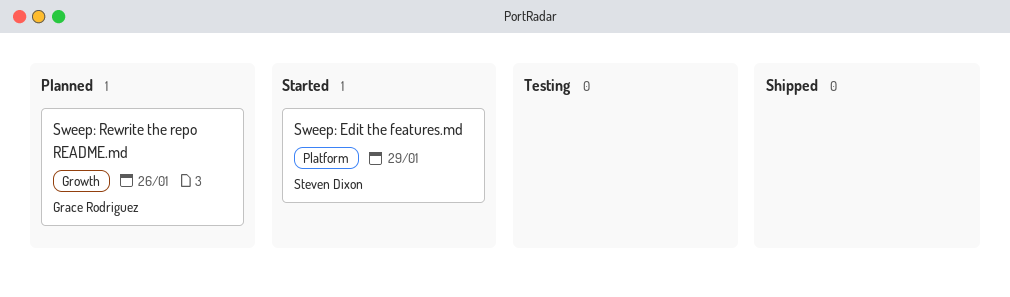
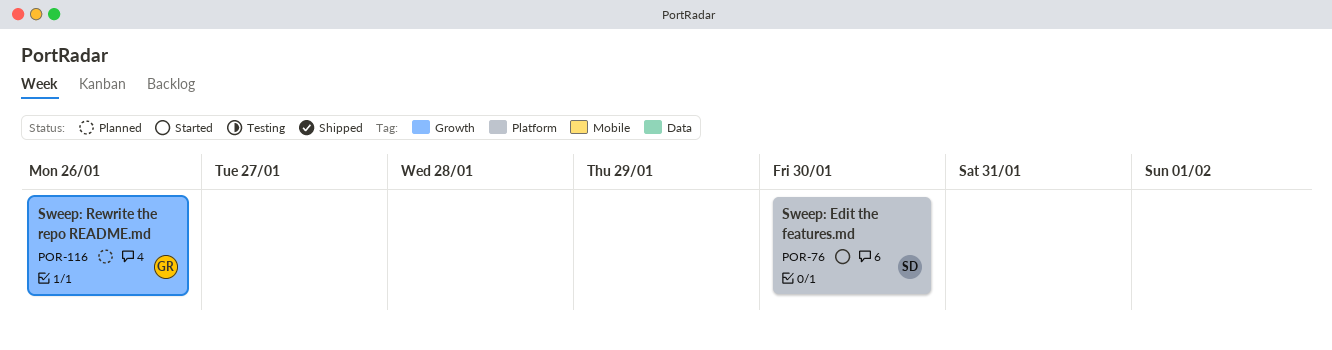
Sweep: Edit the features.md, due: Jan 29 -> Jan 30

